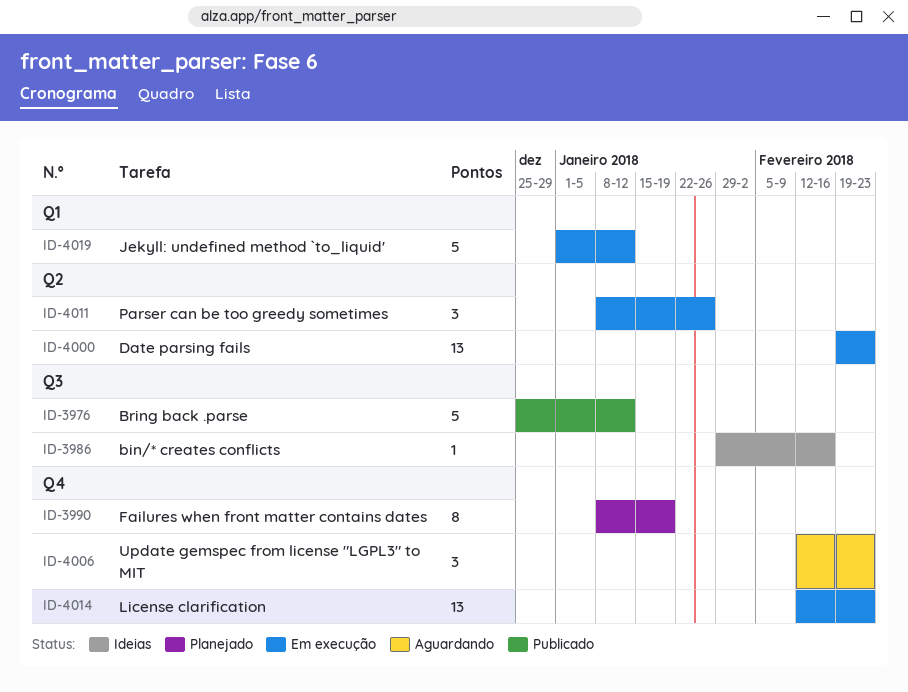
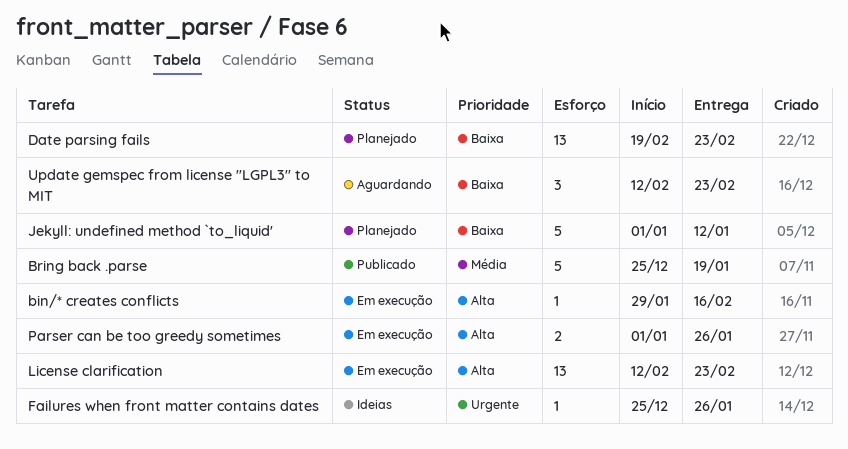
bin/* creates conflicts, status: Ideias -> Em execução
Bring back .parse, due: Jan 12 -> Jan 19
Date parsing fails, status: Em execução -> Planejado
Failures when front matter contains dates, status: Planejado -> Ideias
Failures when front matter contains dates, estimate: 8 -> 1
Failures when front matter contains dates, start: Jan 8 -> Dec 25
Failures when front matter contains dates, due: Jan 19 -> Jan 26
Jekyll: undefined method `to_liquid', status: Em execução -> Planejado
Parser can be too greedy sometimes, estimate: 3 -> 2
Parser can be too greedy sometimes, start: Jan 8 -> Jan 1

